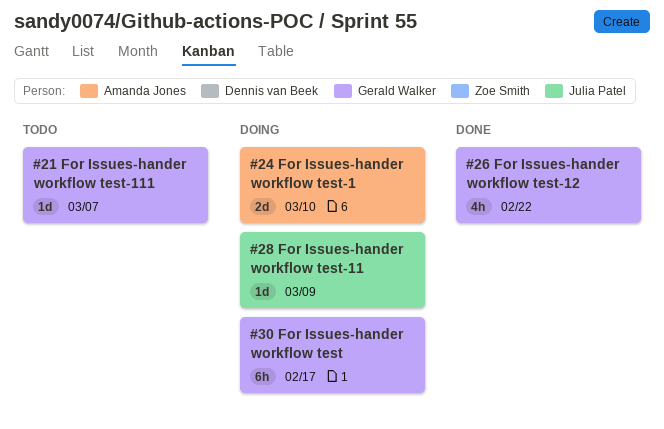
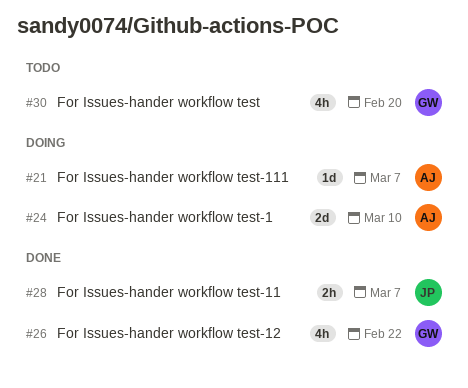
#21, status: Todo -> Doing
#21, owner: Gerald Walker -> Amanda Jones
#28, status: Doing -> Done
#28, estimate: 1d -> 2h
#28, due: Mar 9 -> Mar 7
#30, status: Doing -> Todo
#30, estimate: 6h -> 4h
#30, due: Feb 17 -> Feb 20

